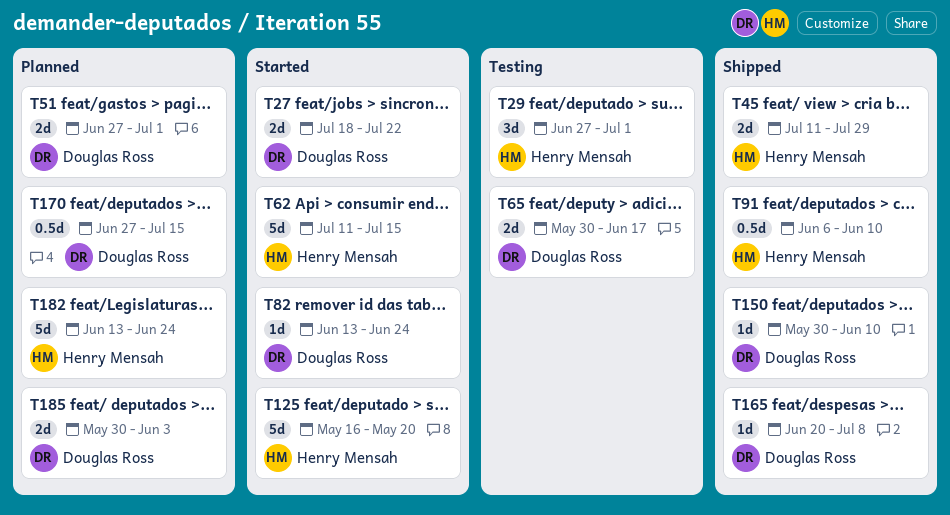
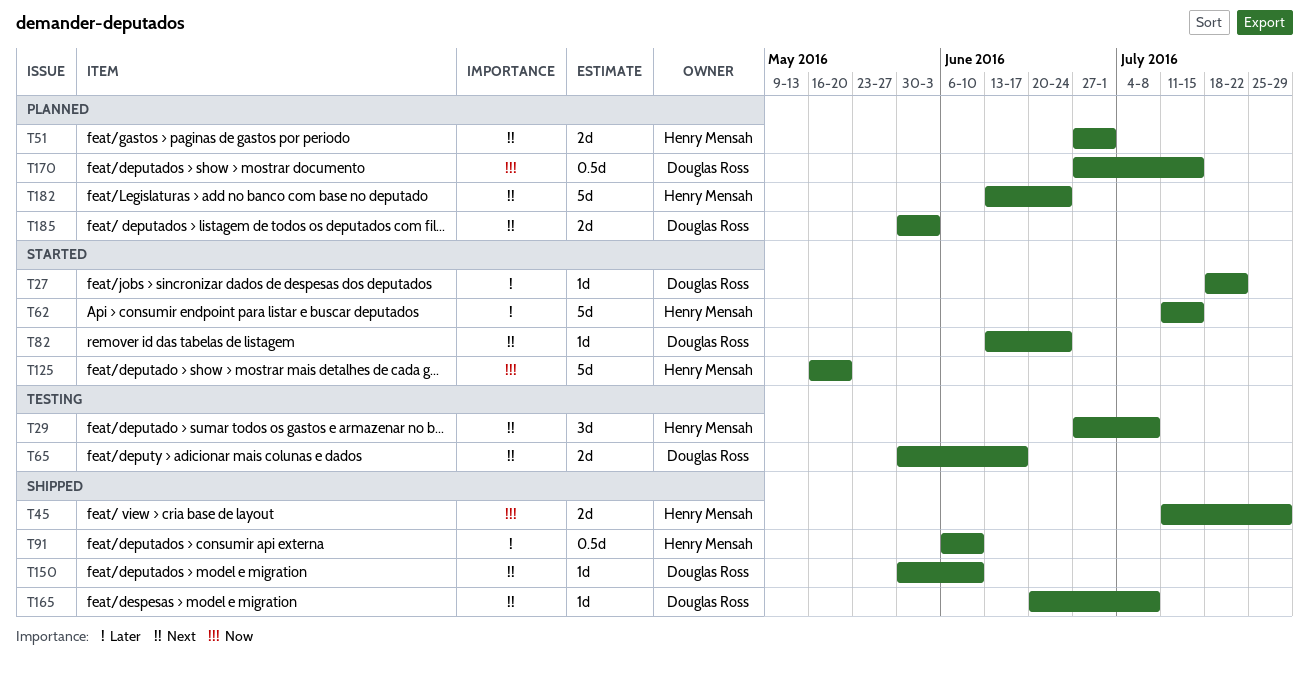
T27, estimate: 2d -> 1d
T29, due: Jul 1 -> Jul 8
T51, owner: Douglas Ross -> Henry Mensah

